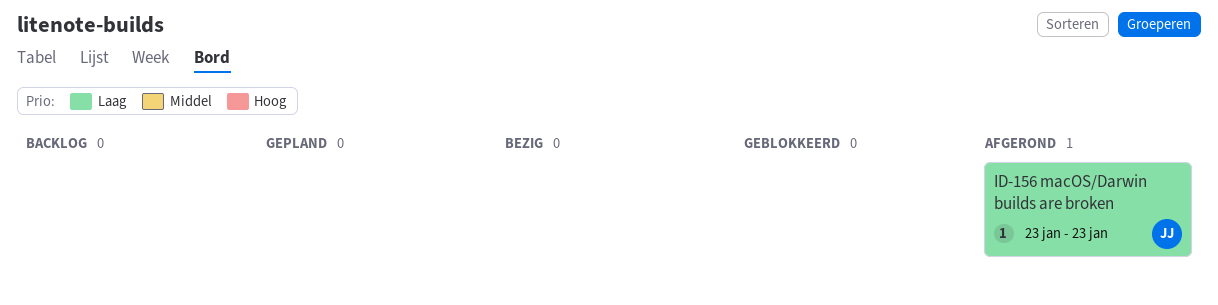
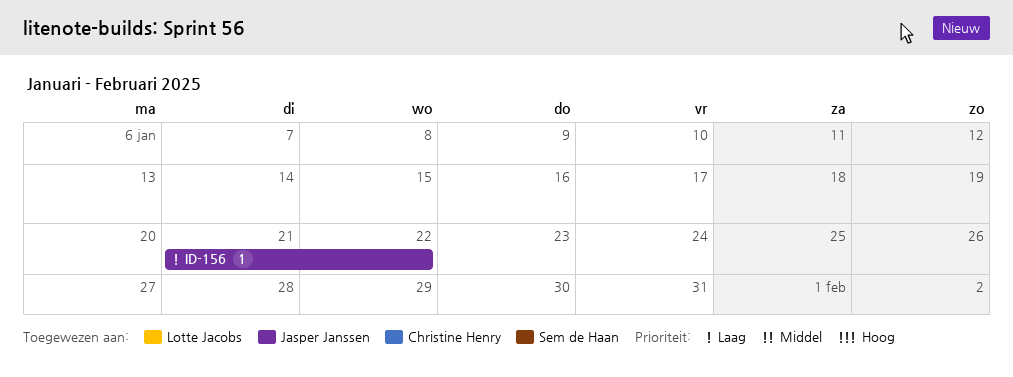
ID-156, start: Jan 23 -> Jan 21
ID-156, due: Jan 23 -> Jan 22

